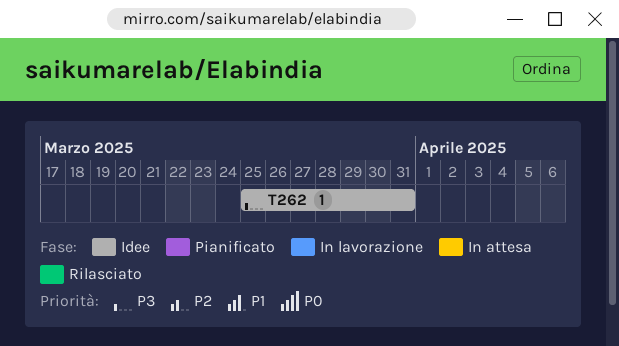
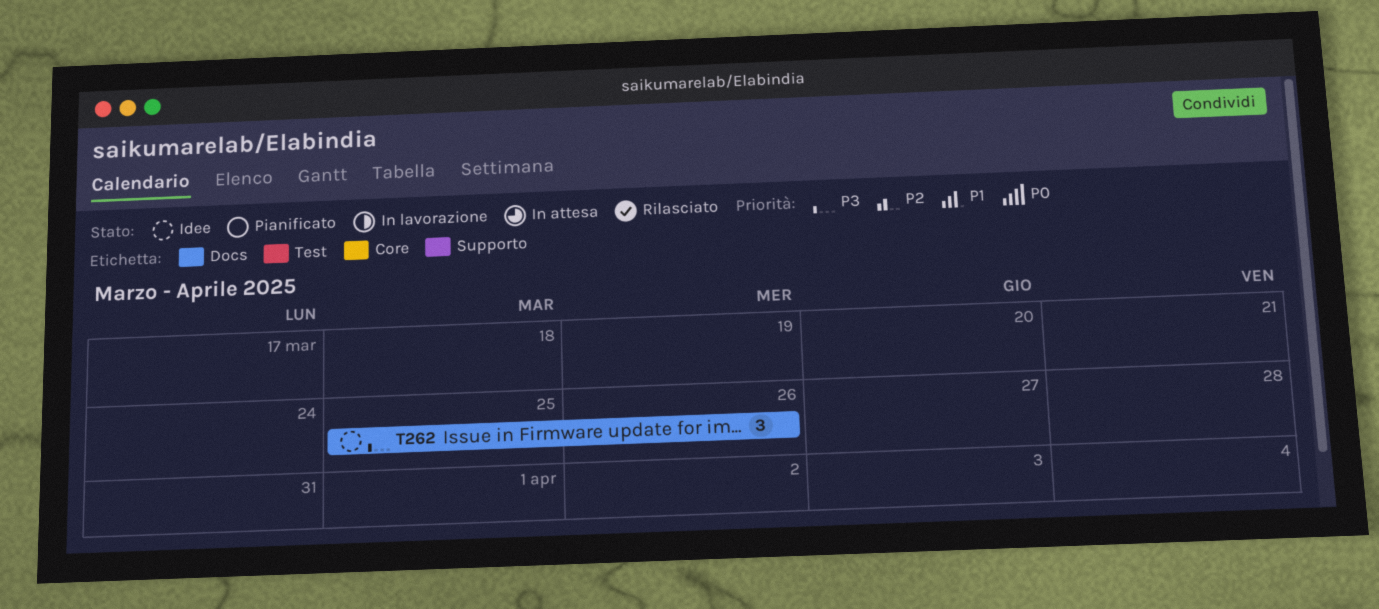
T262, estimate: 1 -> 3
T262, due: Mar 31 -> Mar 26

